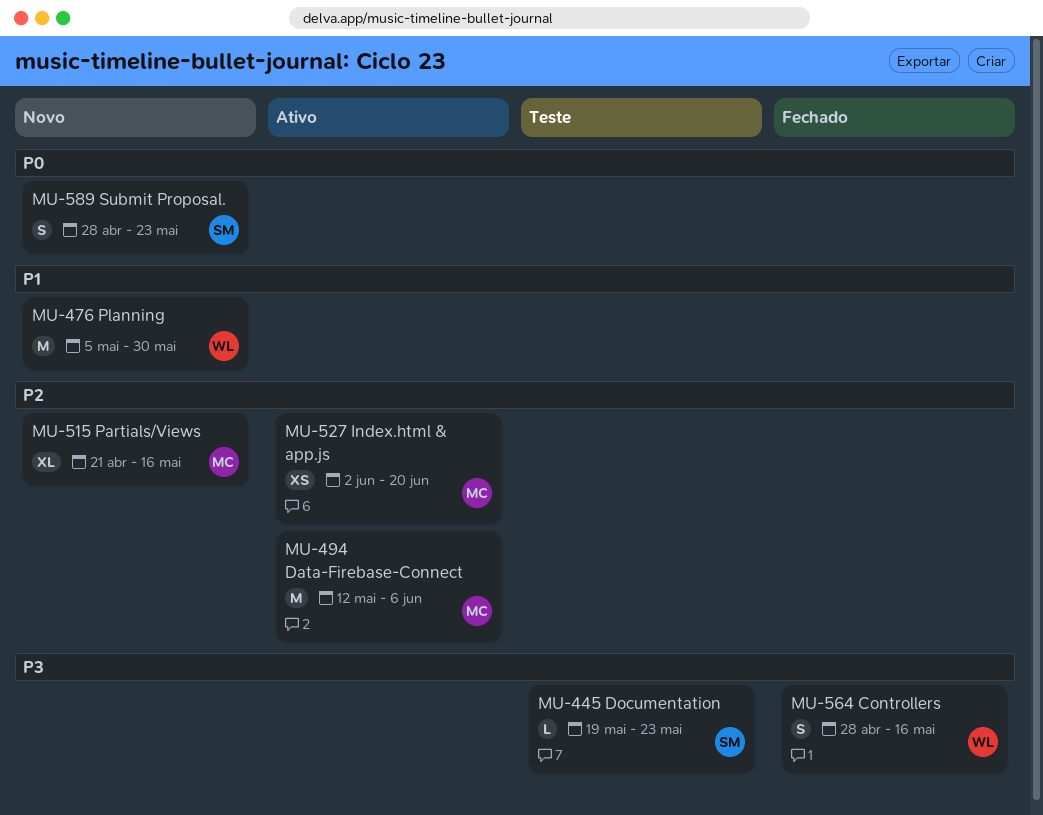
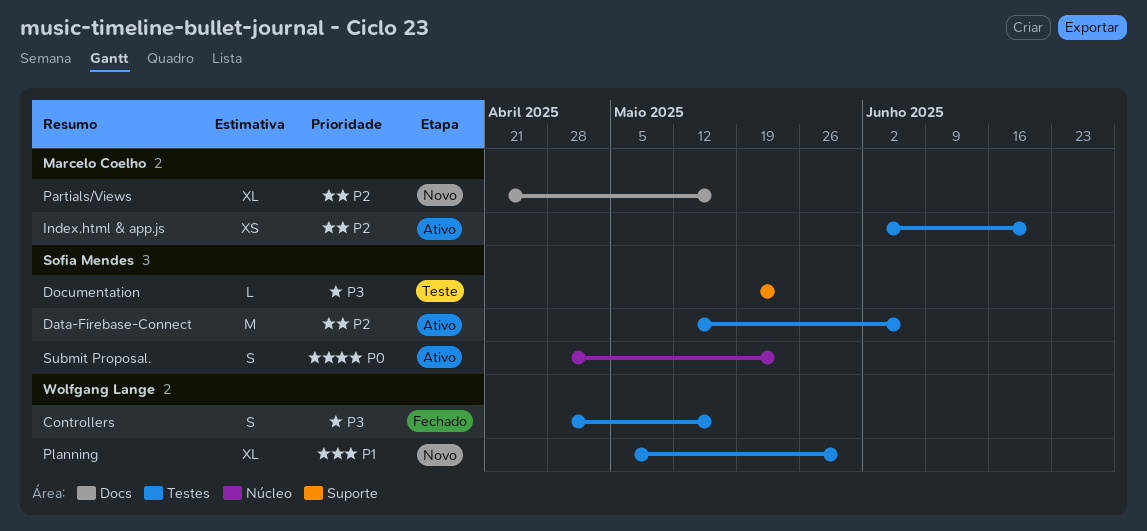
Data-Firebase-Connect, owner: Marcelo Coelho -> Sofia Mendes
Planning, estimate: M -> XL
Submit Proposal., status: Novo -> Ativo

